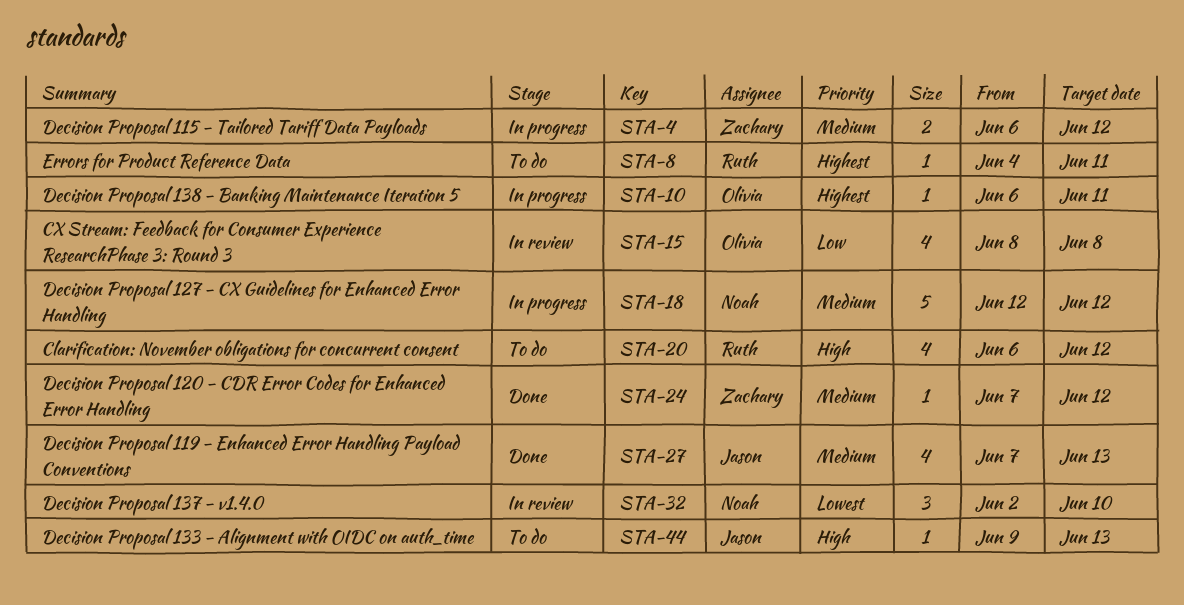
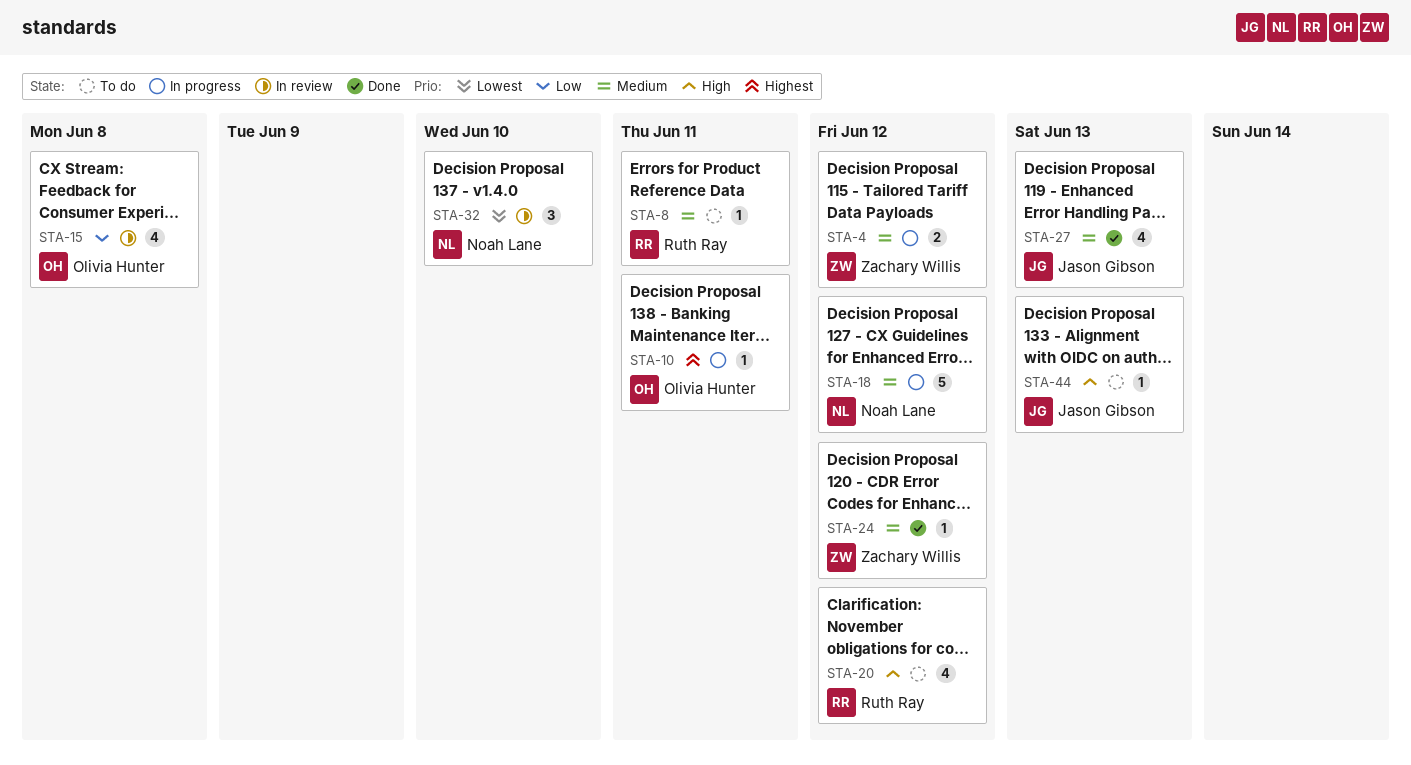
STA-8, priority: Highest -> Medium

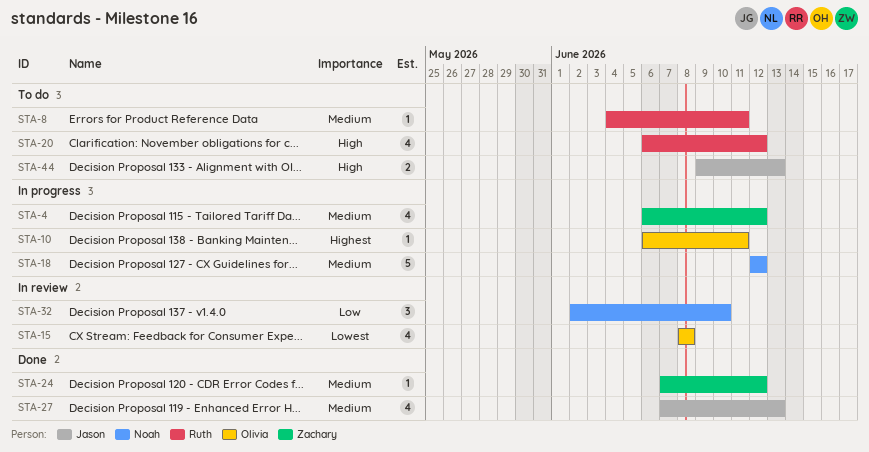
STA-4, estimate: 2 -> 4
STA-15, priority: Low -> Lowest
STA-32, priority: Lowest -> Low
STA-44, estimate: 1 -> 2

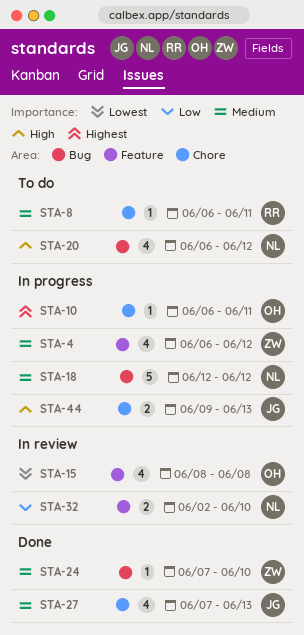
STA-8, start: Jun 4 -> Jun 6
STA-20, owner: Ruth -> Noah
STA-24, due: Jun 12 -> Jun 10
STA-32, estimate: 3 -> 2
STA-44, status: To do -> In progress

